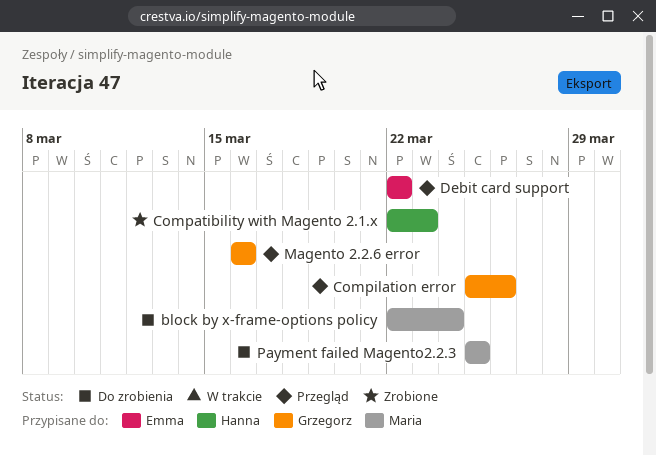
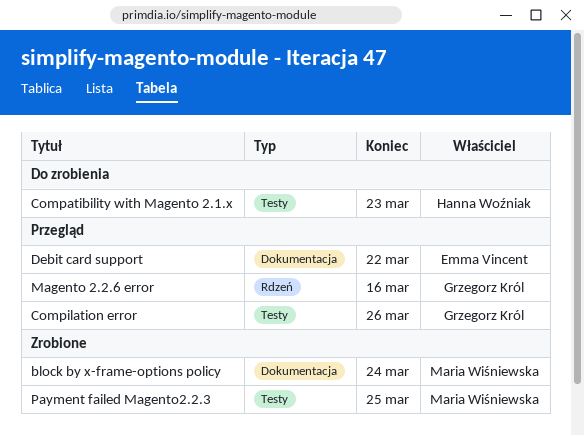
block by x-frame-options policy, status: Do zrobienia -> Zrobione
Compatibility with Magento 2.1.x, status: Zrobione -> Do zrobienia
Payment failed Magento2.2.3, status: Do zrobienia -> Zrobione

